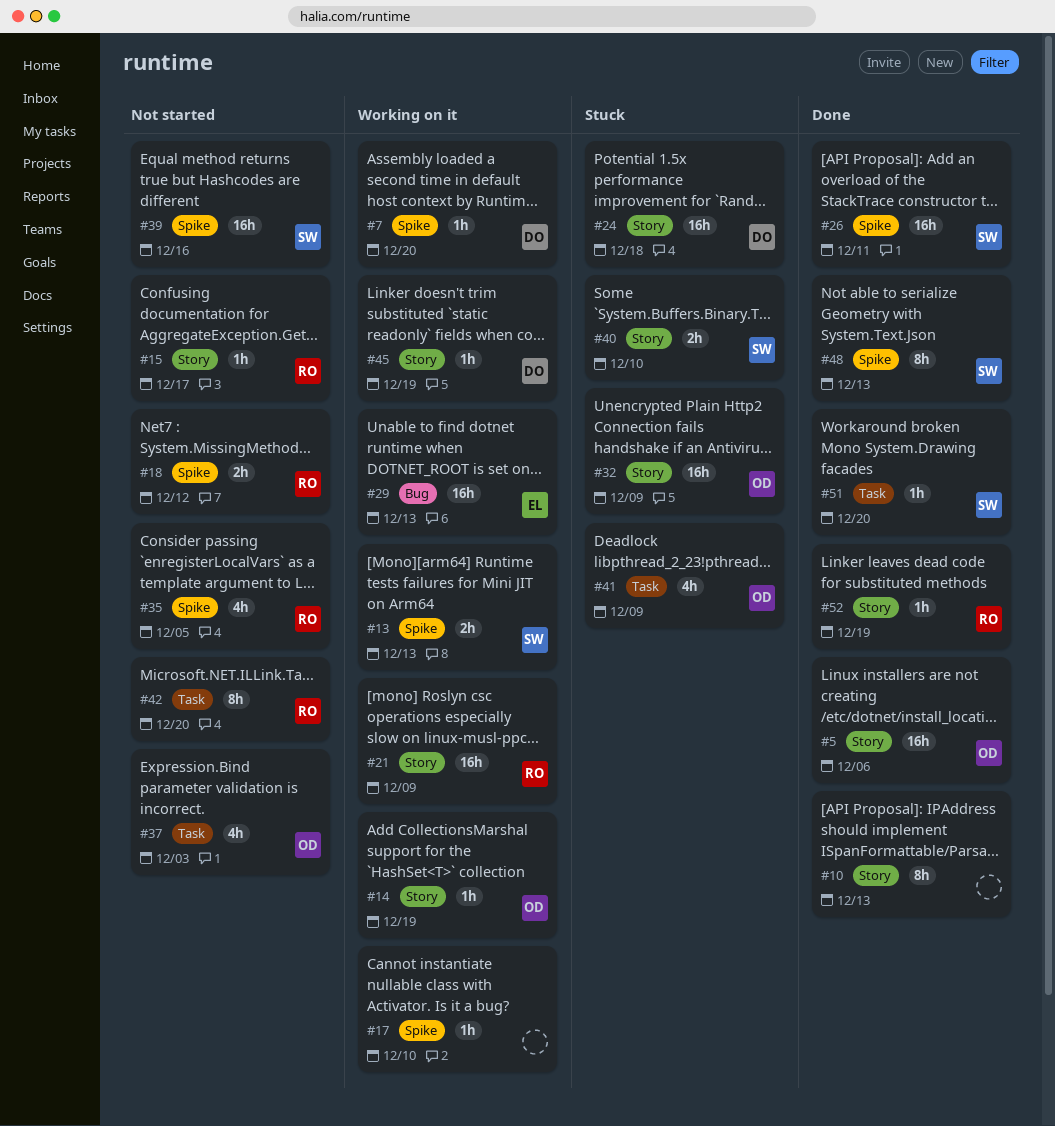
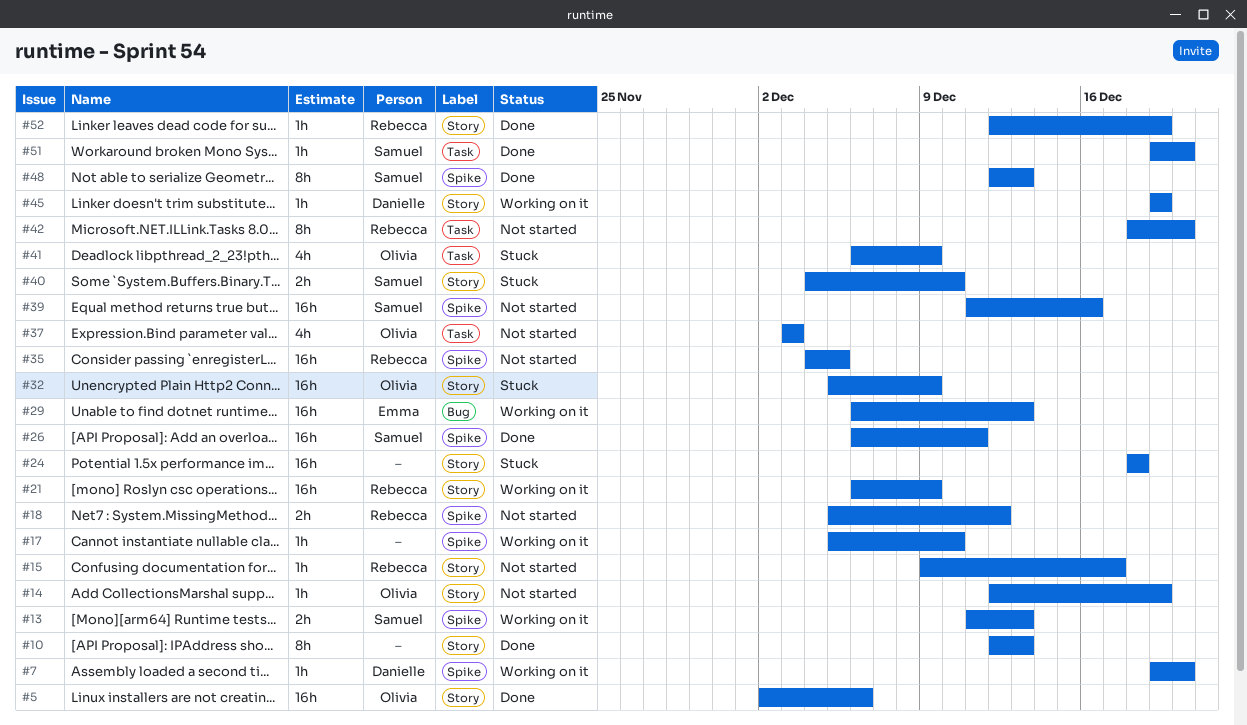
#14, status: Working on it -> Not started
#24, owner: Danielle -> none
#35, estimate: 4h -> 16h

